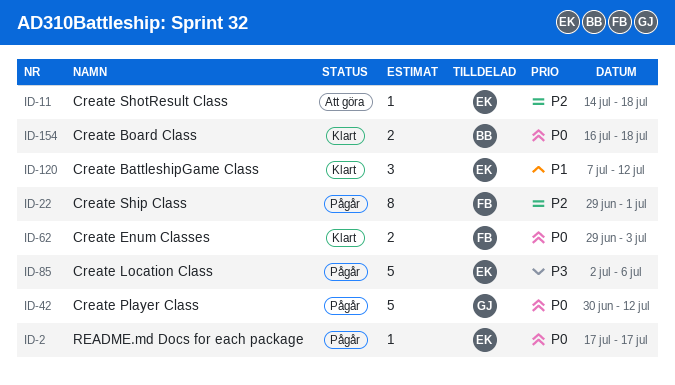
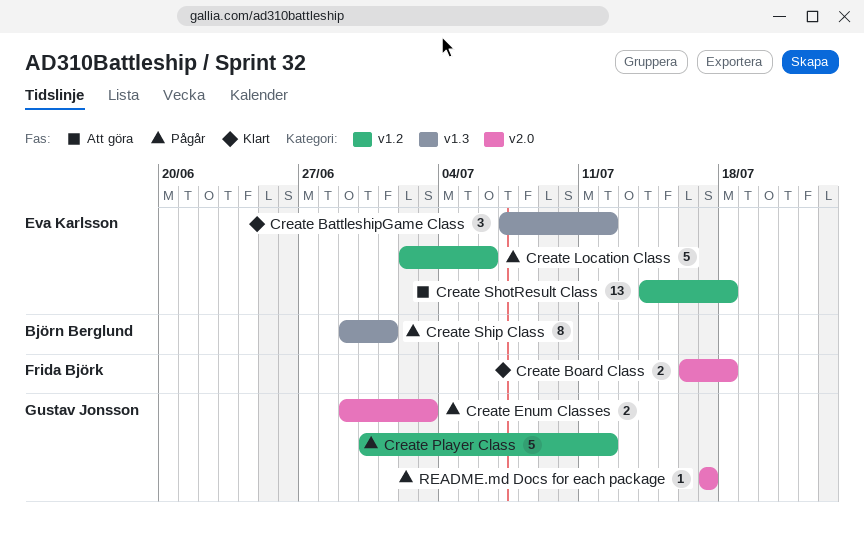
Create Board Class, owner: Björn Berglund -> Frida Björk
Create Enum Classes, status: Klart -> Pågår
Create Enum Classes, owner: Frida Björk -> Gustav Jonsson
Create Ship Class, owner: Frida Björk -> Björn Berglund
Create ShotResult Class, estimate: 1 -> 13
README.md Docs for each package, owner: Eva Karlsson -> Gustav Jonsson

